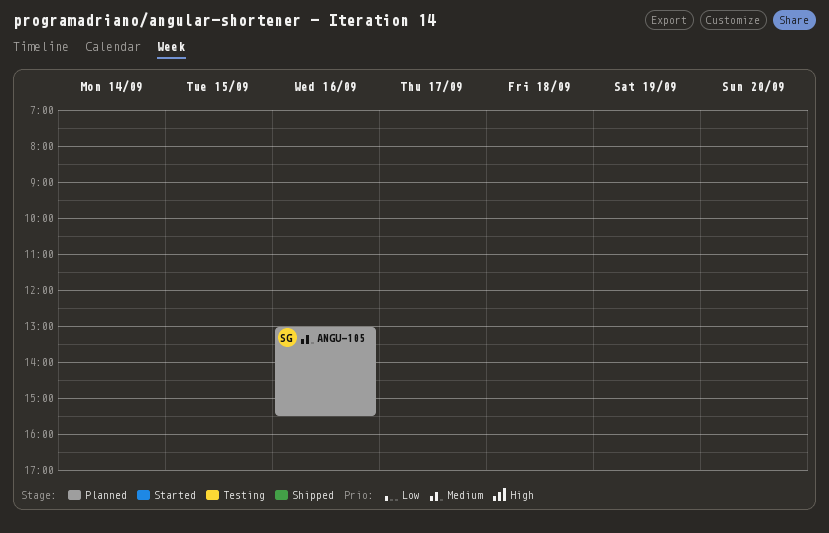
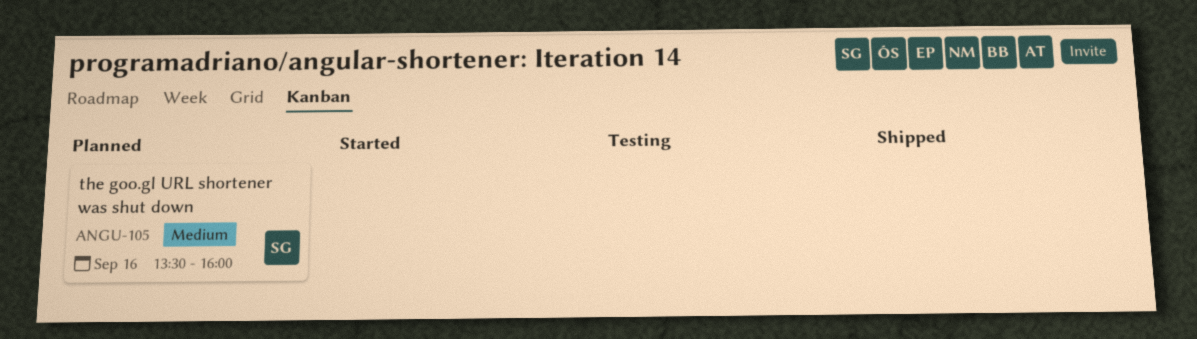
ANGU-105, begins: 13:00 -> 13:30
ANGU-105, ends: 15:30 -> 16:00

